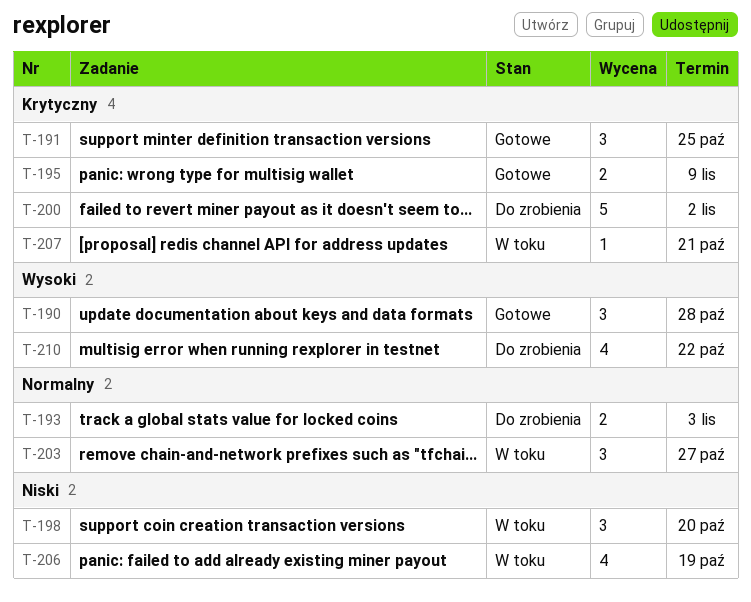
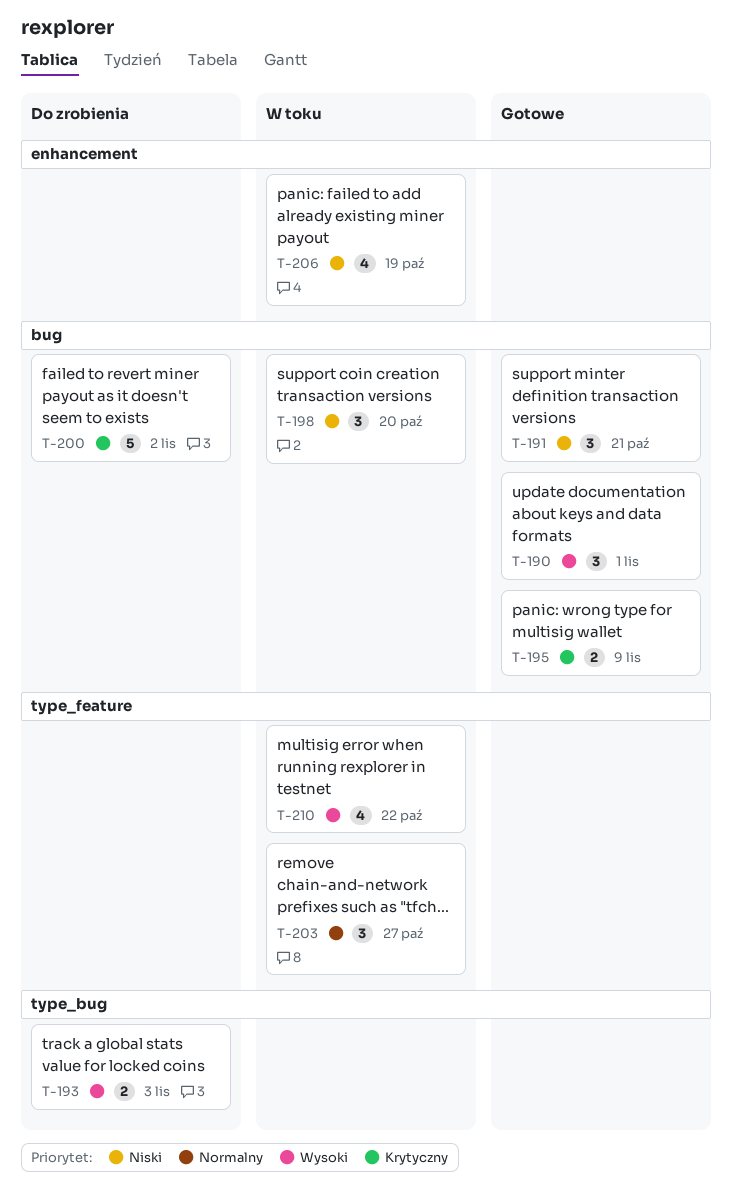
T-190, due: Oct 28 -> Nov 1
T-191, priority: Krytyczny -> Niski
T-191, due: Oct 25 -> Oct 21
T-193, priority: Normalny -> Wysoki
T-207: present -> none
T-210, status: Do zrobienia -> W toku

